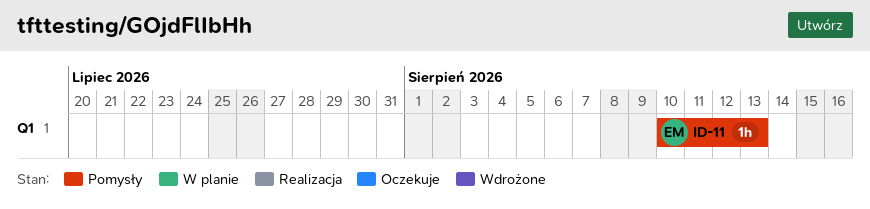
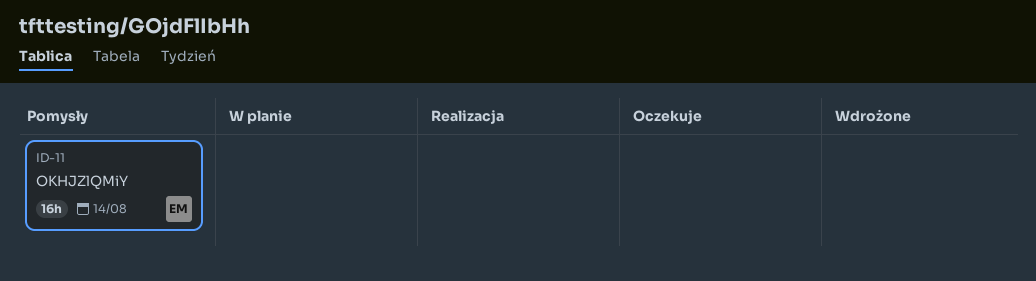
ID-11, estimate: 1h -> 16h
ID-11, due: Aug 13 -> Aug 14

